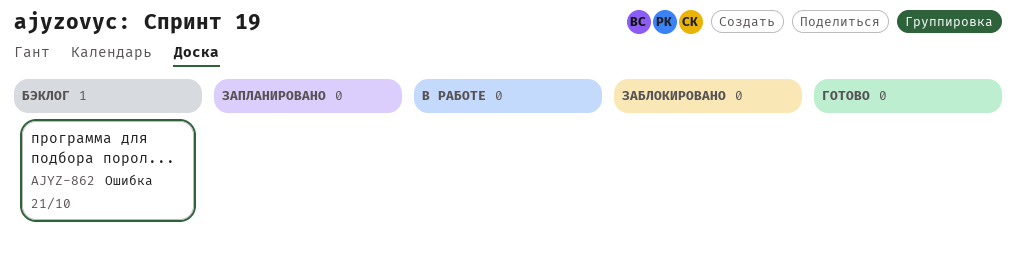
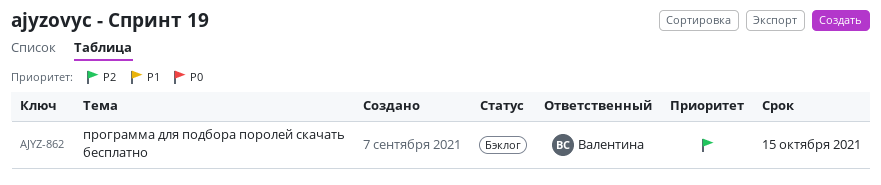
AJYZ-862, due: Oct 21 -> Oct 15

